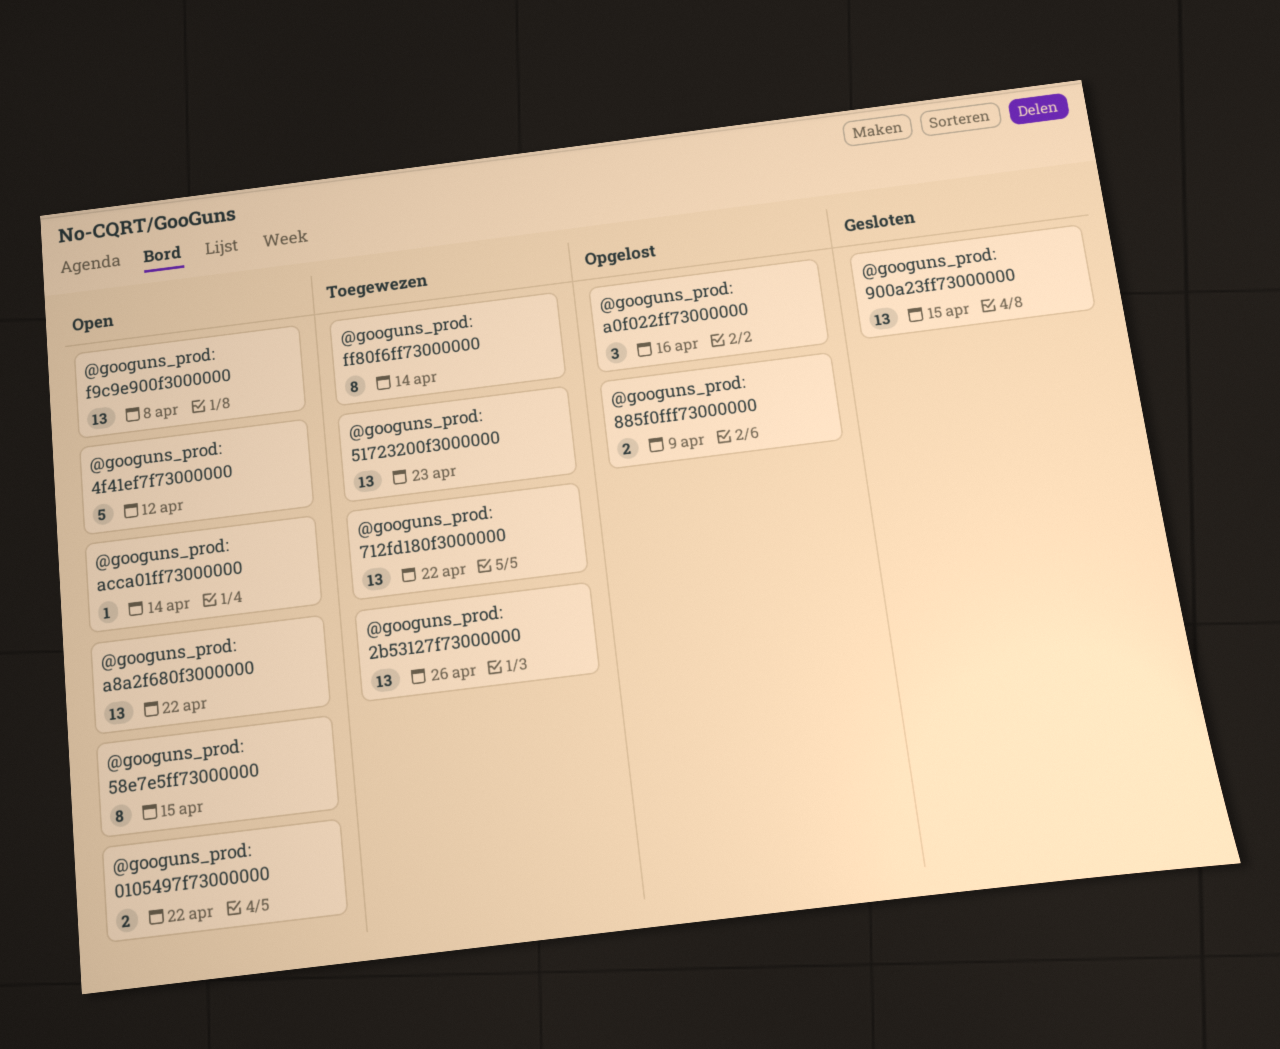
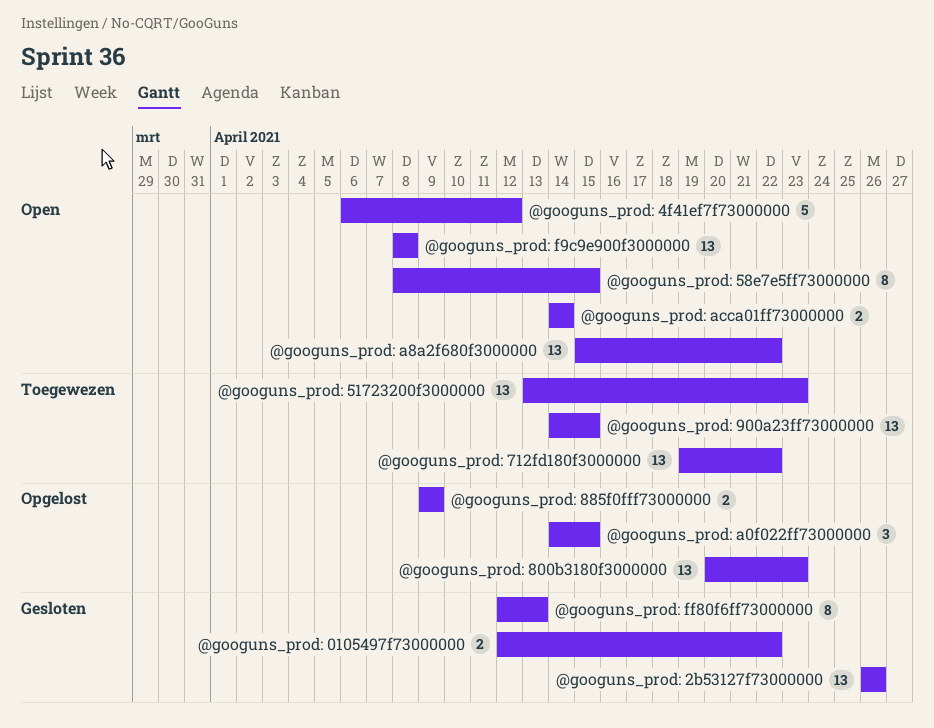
@googuns_prod: 0105497f73000000, status: Open -> Gesloten
@googuns_prod: 2b53127f73000000, status: Toegewezen -> Gesloten
@googuns_prod: 800b3180f3000000: none -> present
@googuns_prod: 900a23ff73000000, status: Gesloten -> Toegewezen
@googuns_prod: a0f022ff73000000, due: Apr 16 -> Apr 15
@googuns_prod: acca01ff73000000, estimate: 1 -> 2
@googuns_prod: ff80f6ff73000000, status: Toegewezen -> Gesloten
@googuns_prod: ff80f6ff73000000, due: Apr 14 -> Apr 13

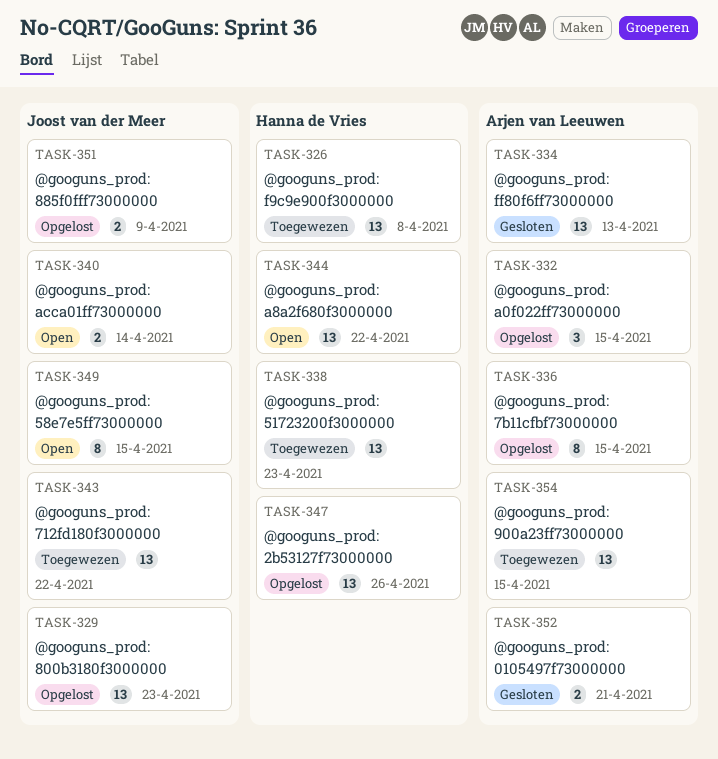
@googuns_prod: 0105497f73000000, due: Apr 22 -> Apr 21
@googuns_prod: 2b53127f73000000, status: Gesloten -> Opgelost
@googuns_prod: 4f41ef7f73000000: present -> none
@googuns_prod: 7b11cfbf73000000: none -> present
@googuns_prod: f9c9e900f3000000, status: Open -> Toegewezen
@googuns_prod: ff80f6ff73000000, estimate: 8 -> 13

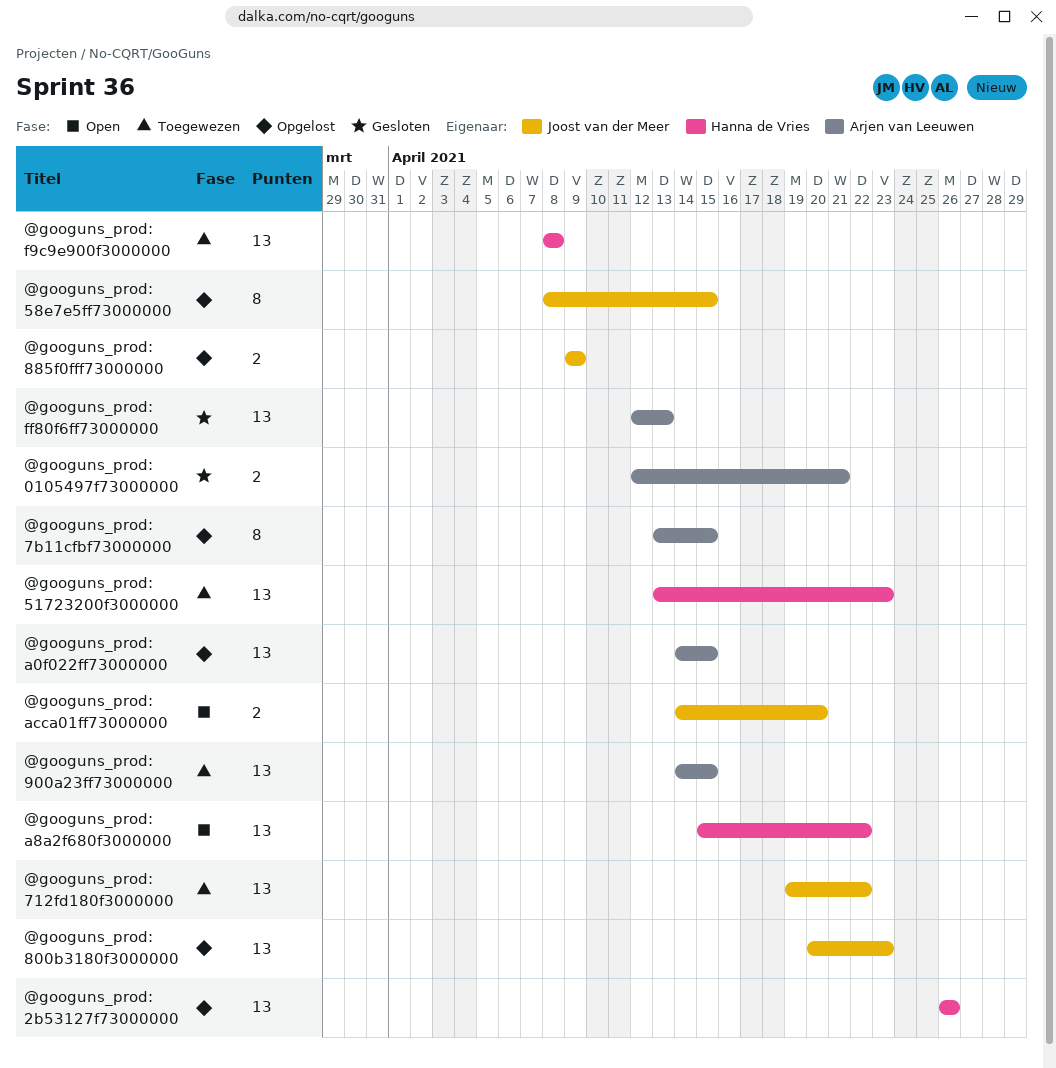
@googuns_prod: 58e7e5ff73000000, status: Open -> Opgelost
@googuns_prod: a0f022ff73000000, estimate: 3 -> 13
@googuns_prod: acca01ff73000000, due: Apr 14 -> Apr 20

